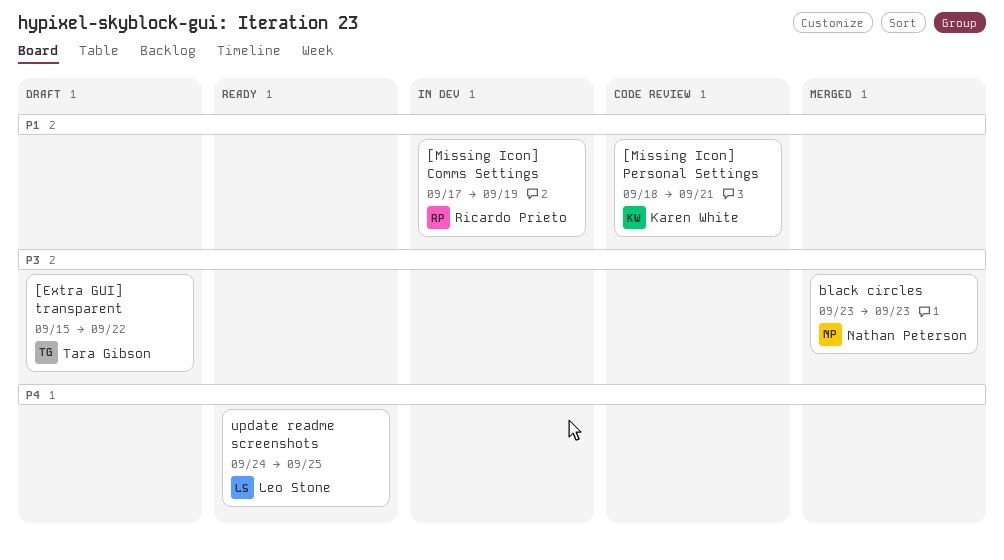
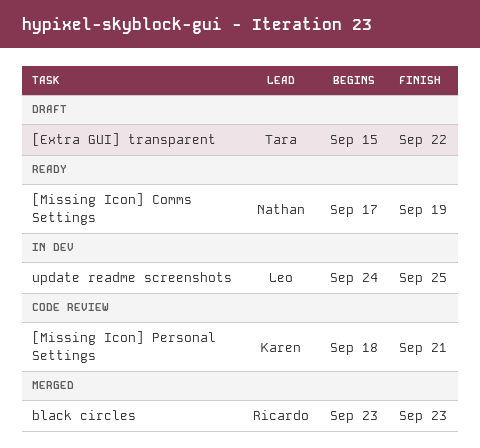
[Missing Icon] Comms Settings, status: In dev -> Ready
[Missing Icon] Comms Settings, owner: Ricardo Prieto -> Nathan Peterson
black circles, owner: Nathan Peterson -> Ricardo Prieto
update readme screenshots, status: Ready -> In dev

